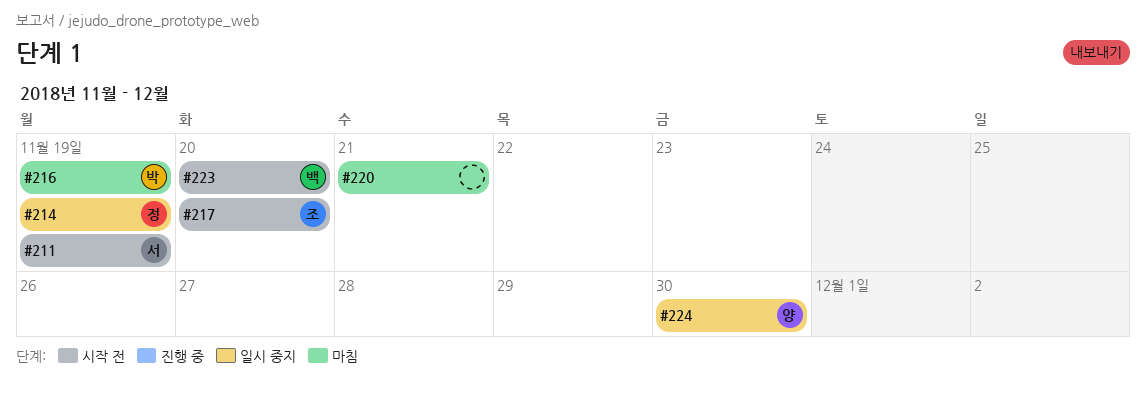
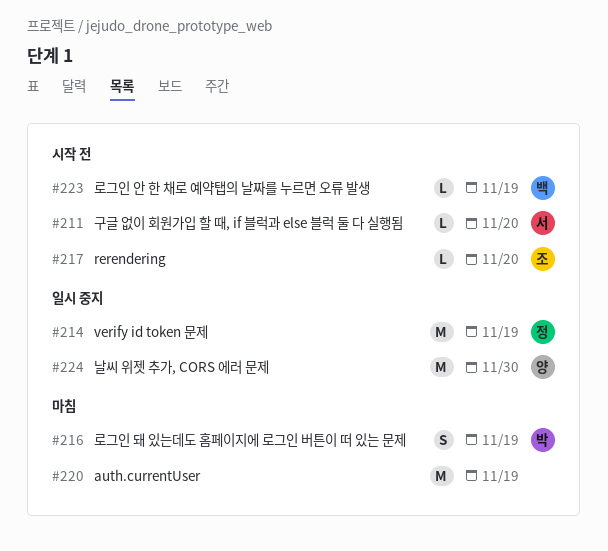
#211, due: Nov 19 -> Nov 20
#220, due: Nov 21 -> Nov 19
#223, due: Nov 20 -> Nov 19

